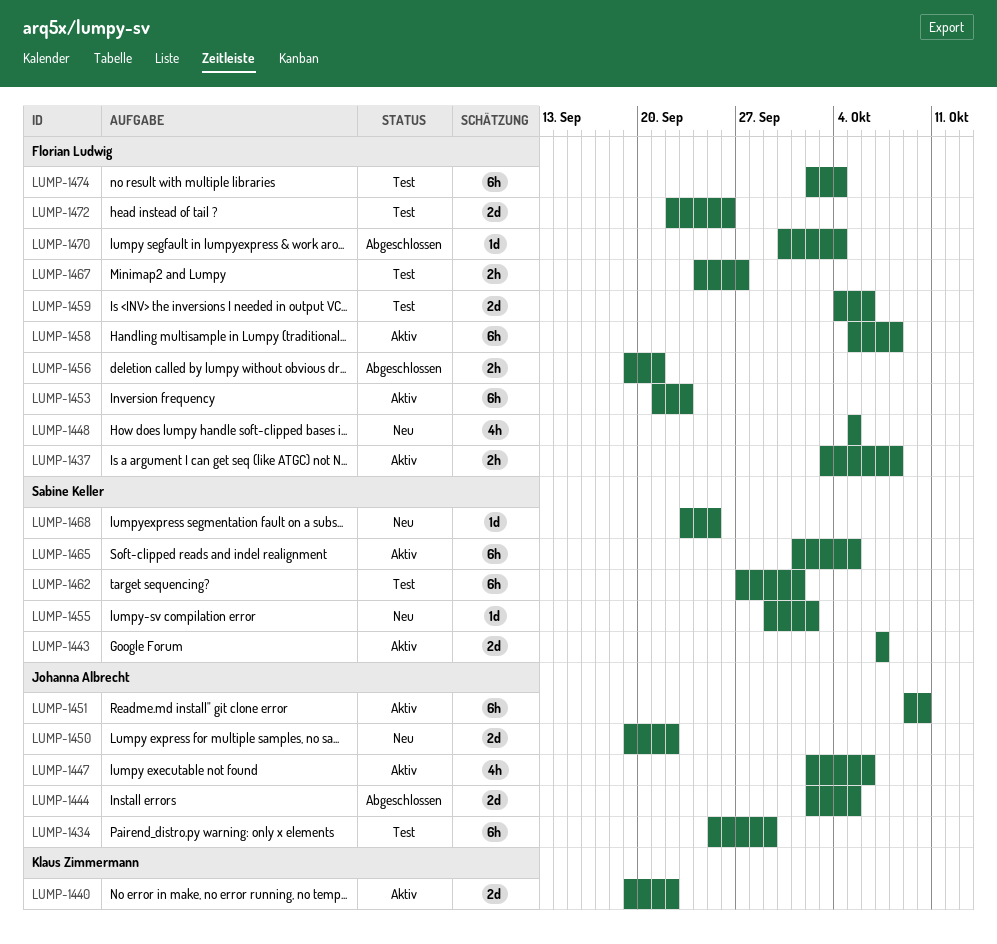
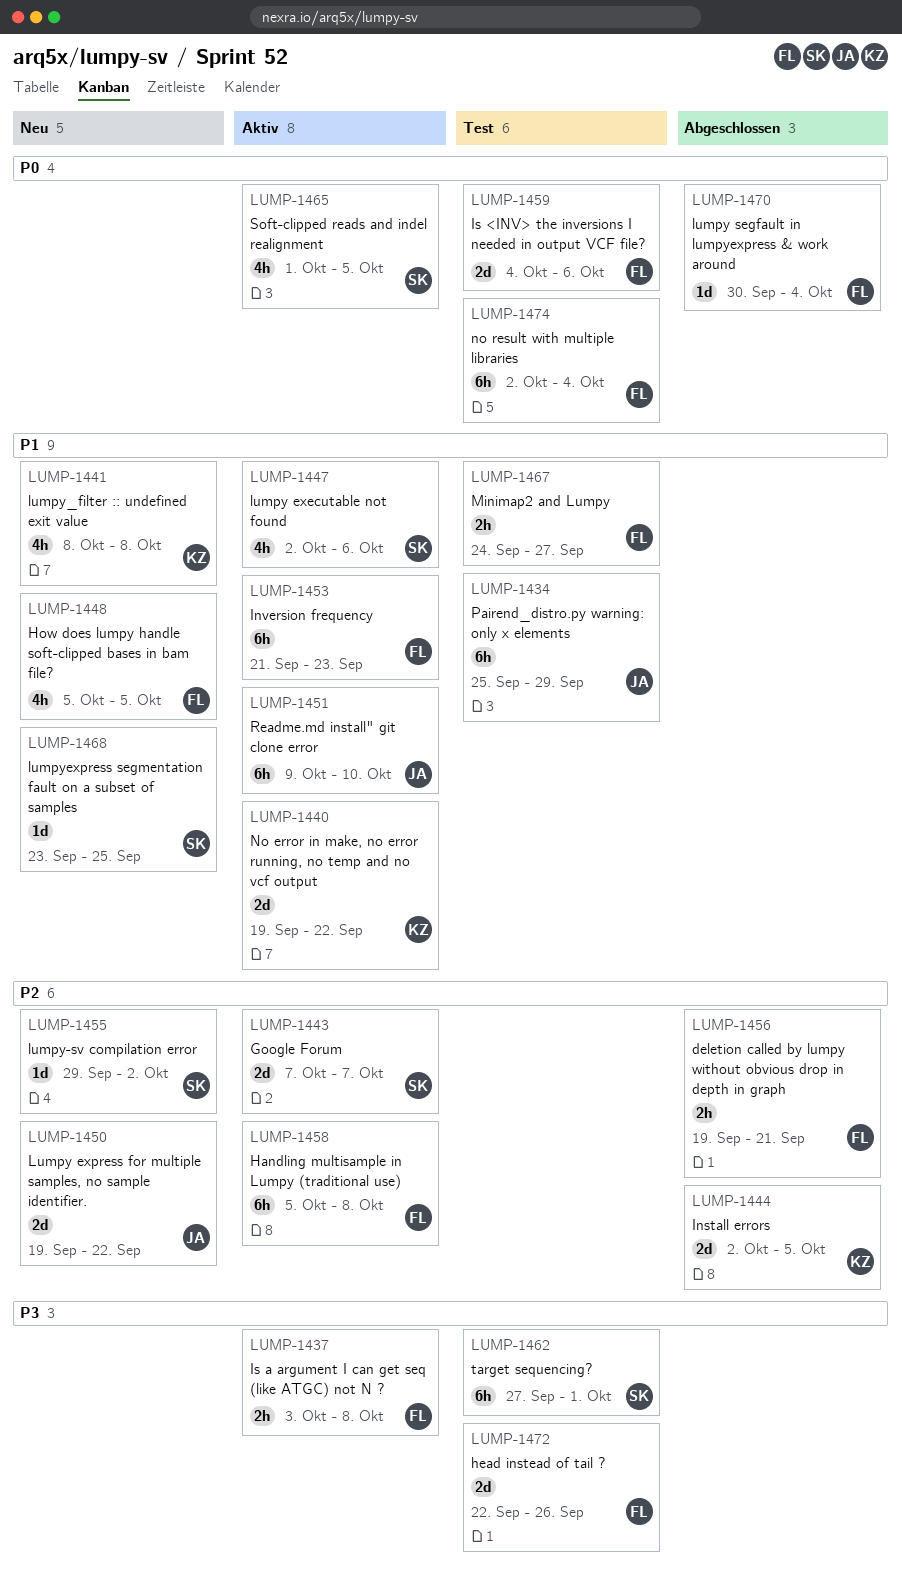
LUMP-1441: none -> present
LUMP-1444, owner: Johanna Albrecht -> Klaus Zimmermann
LUMP-1447, owner: Johanna Albrecht -> Sabine Keller
LUMP-1465, estimate: 6h -> 4h

